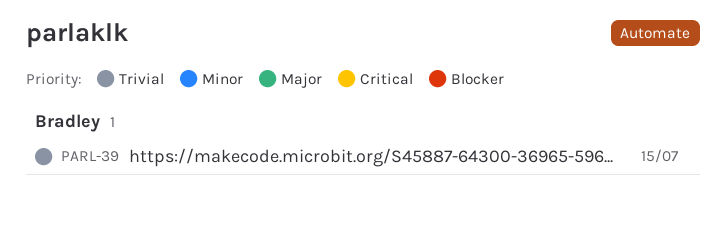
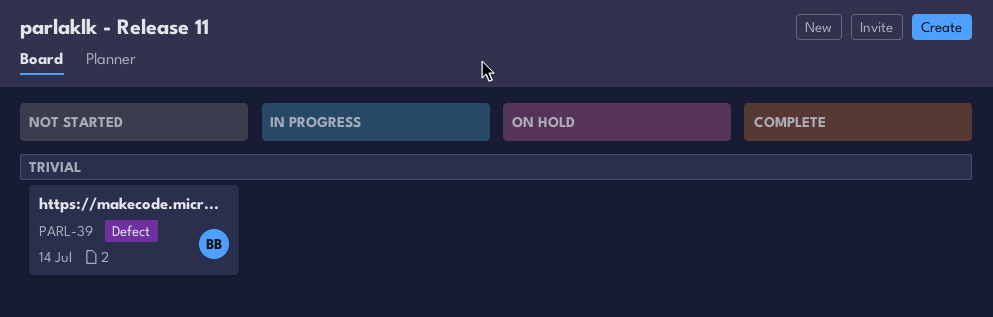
PARL-39, due: Jul 15 -> Jul 14

